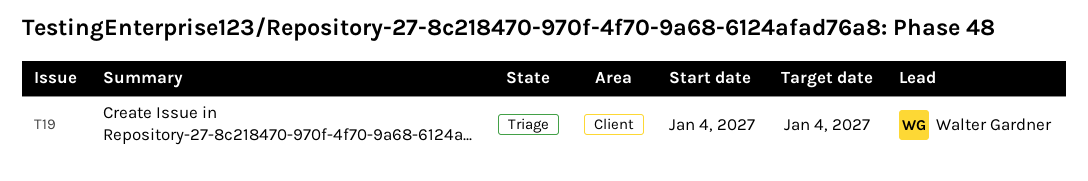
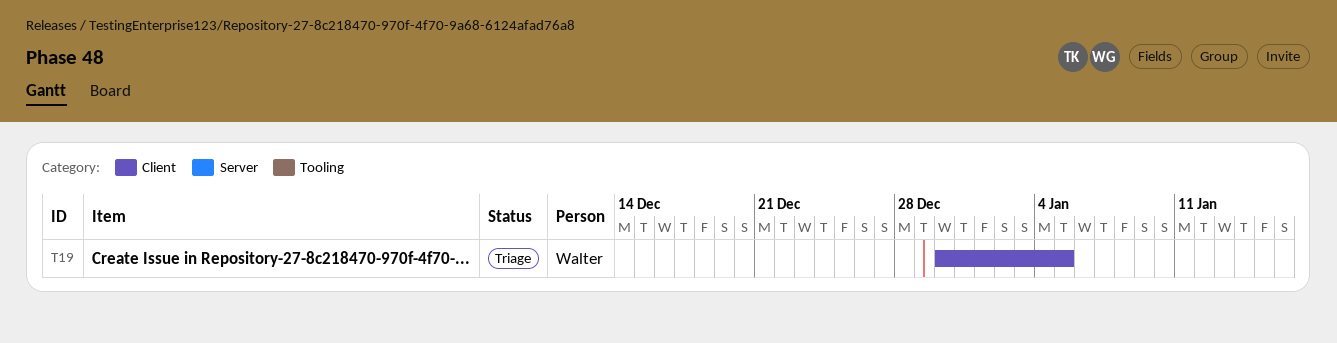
T19, start: Jan 4 -> Dec 30
T19, due: Jan 4 -> Jan 5

